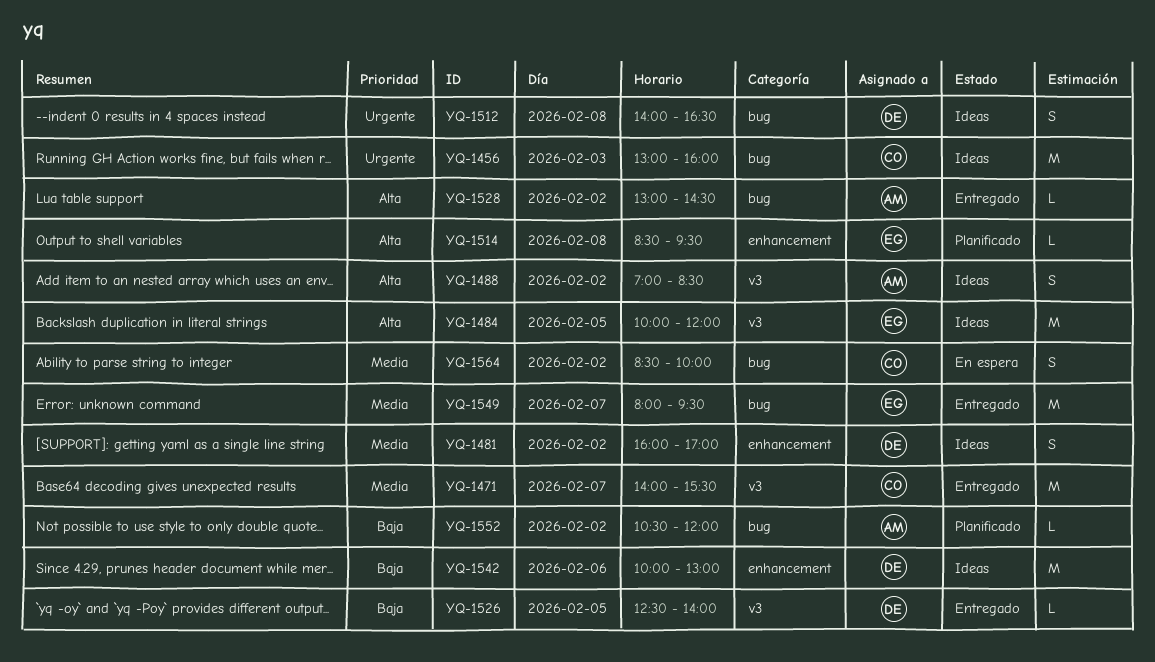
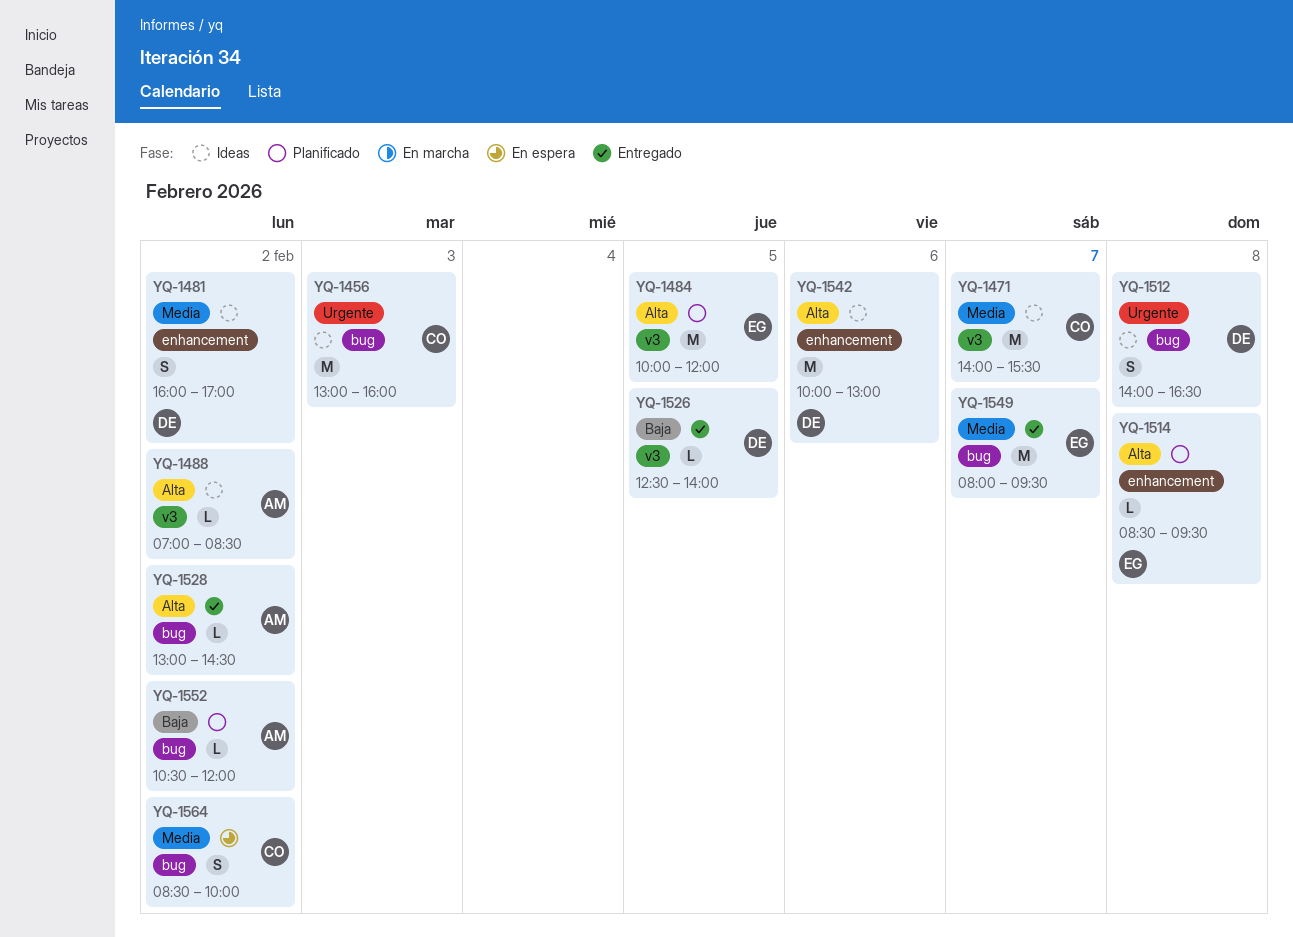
YQ-1471, status: Entregado -> Ideas
YQ-1484, status: Ideas -> Planificado
YQ-1488, estimate: S -> L
YQ-1542, priority: Baja -> Alta

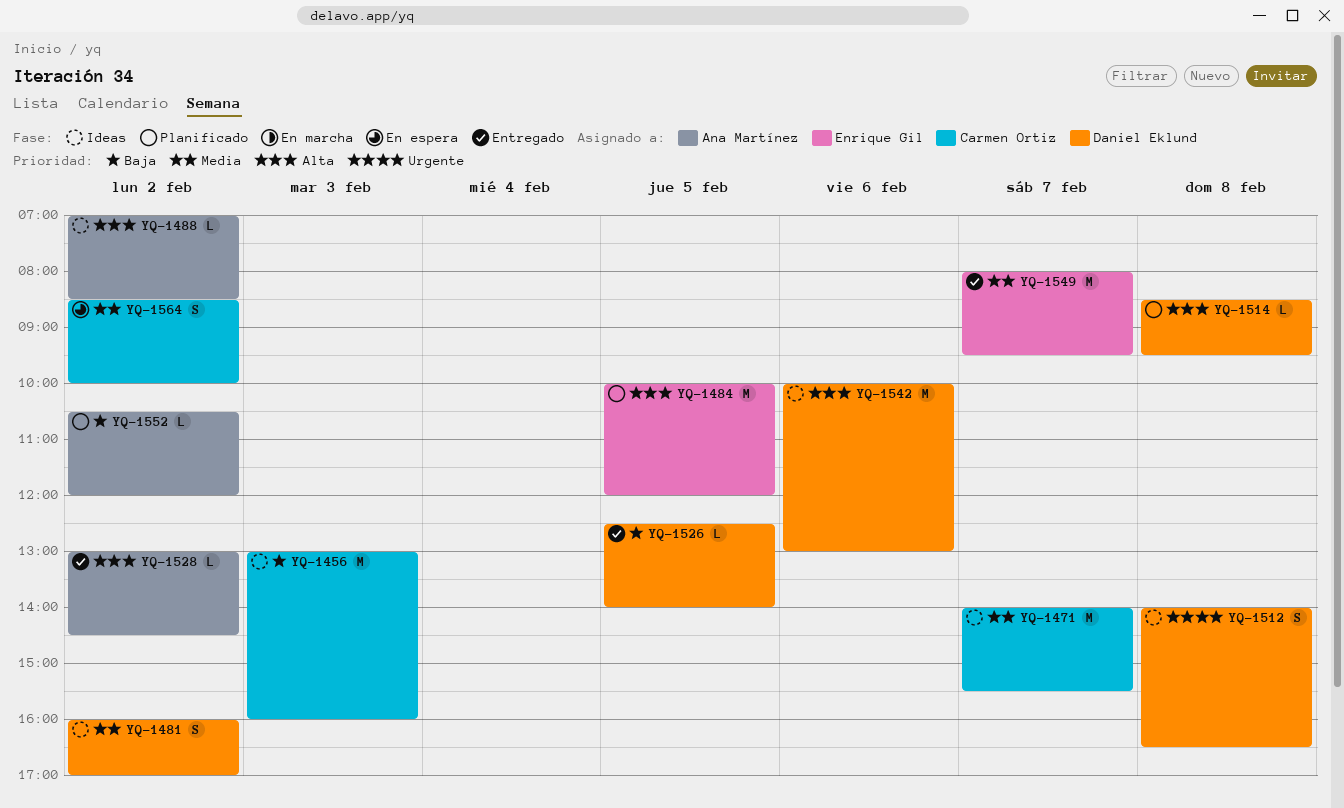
YQ-1456, priority: Urgente -> Baja
YQ-1514, owner: Enrique Gil -> Daniel Eklund

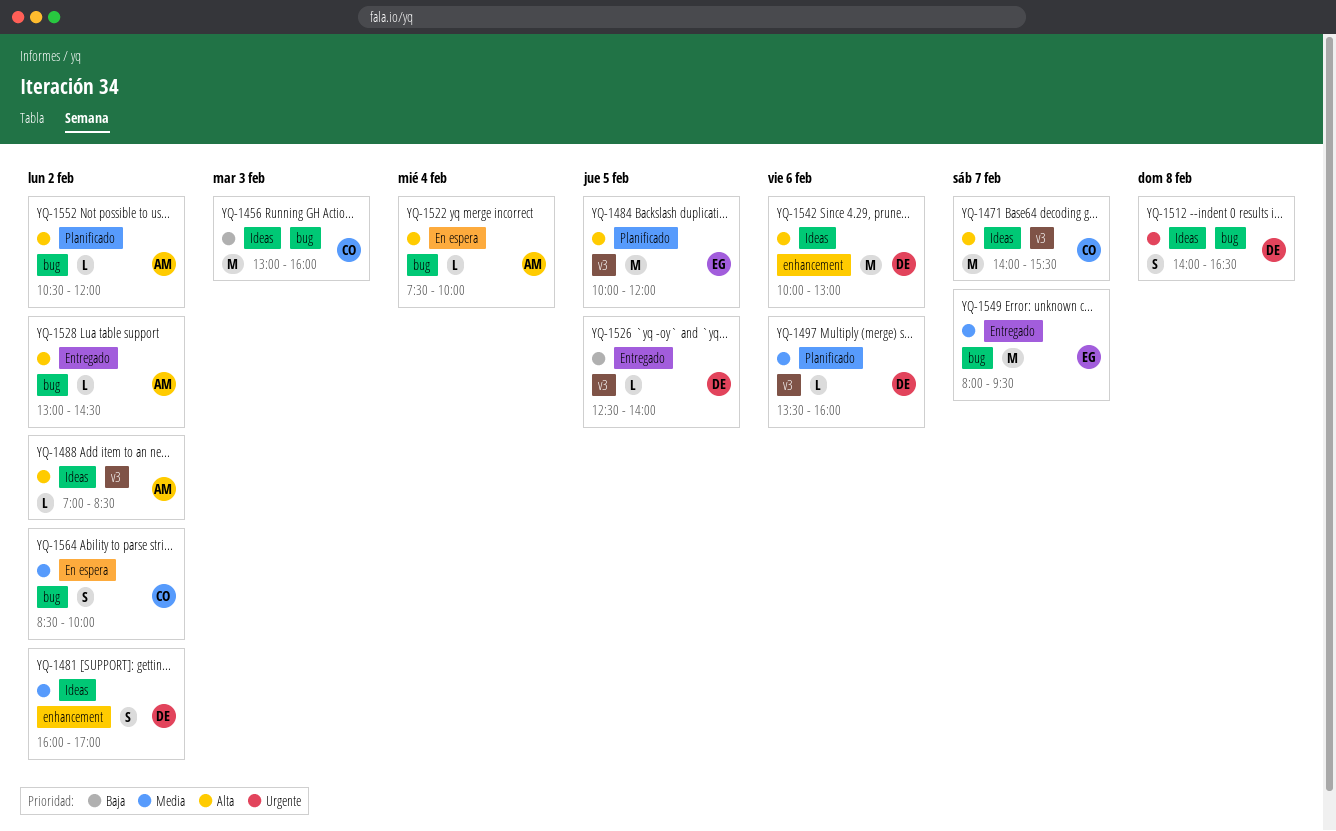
YQ-1471, priority: Media -> Alta
YQ-1497: none -> present
YQ-1514: present -> none
YQ-1522: none -> present
YQ-1552, priority: Baja -> Alta

